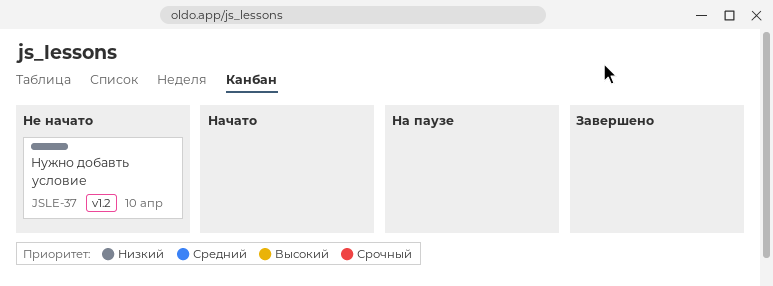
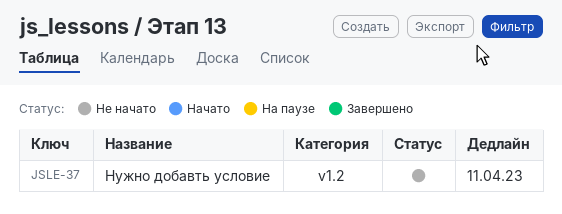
JSLE-37, due: Apr 10 -> Apr 11

